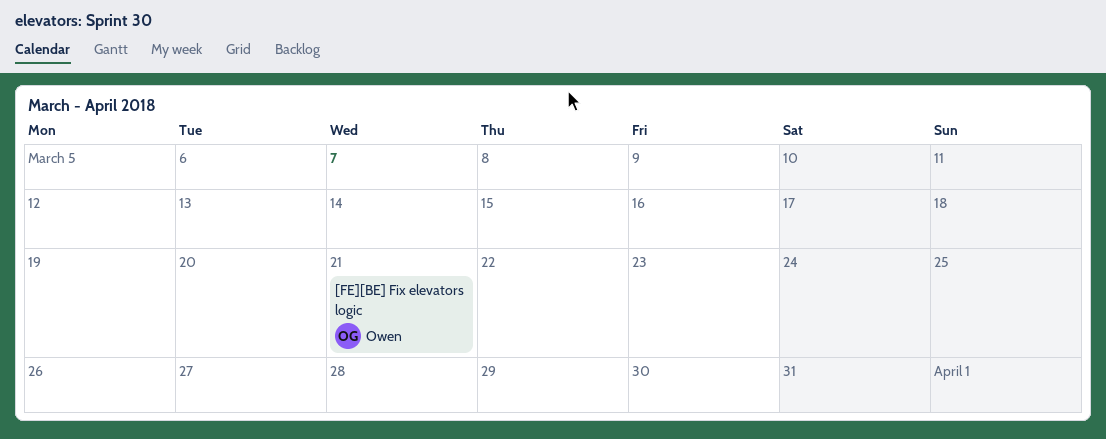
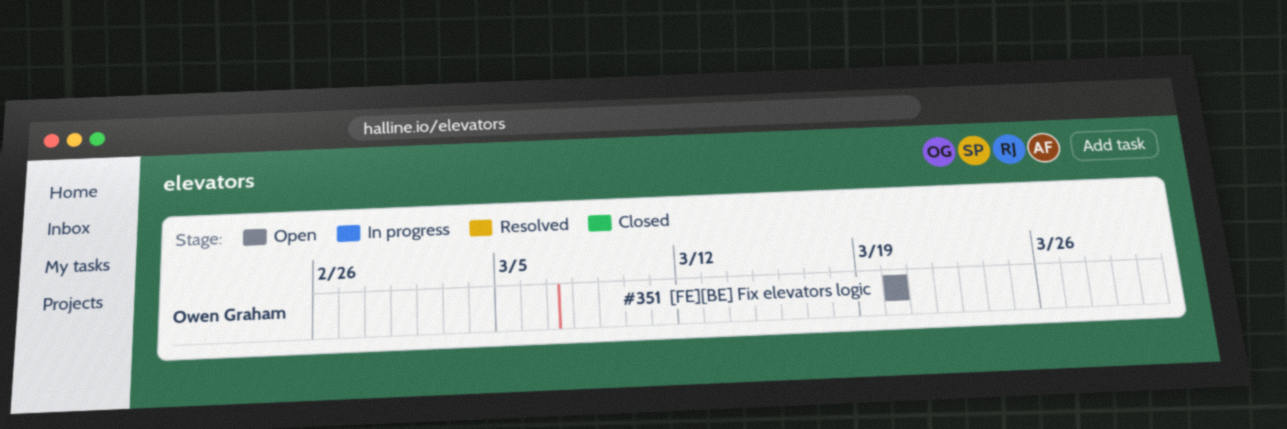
[FE][BE] Fix elevators logic, due: Mar 21 -> Mar 20

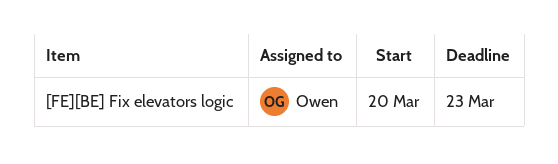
[FE][BE] Fix elevators logic, due: Mar 20 -> Mar 23

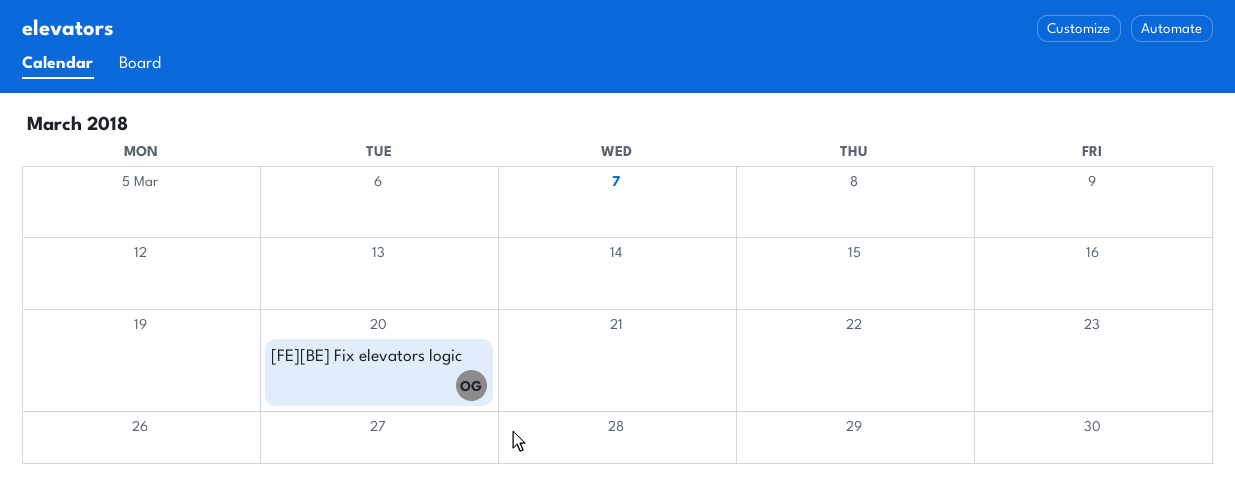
[FE][BE] Fix elevators logic, due: Mar 23 -> Mar 20

